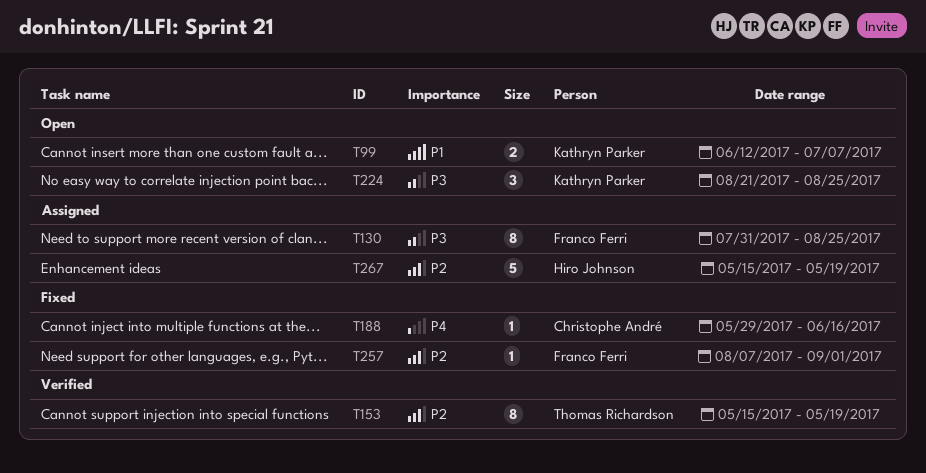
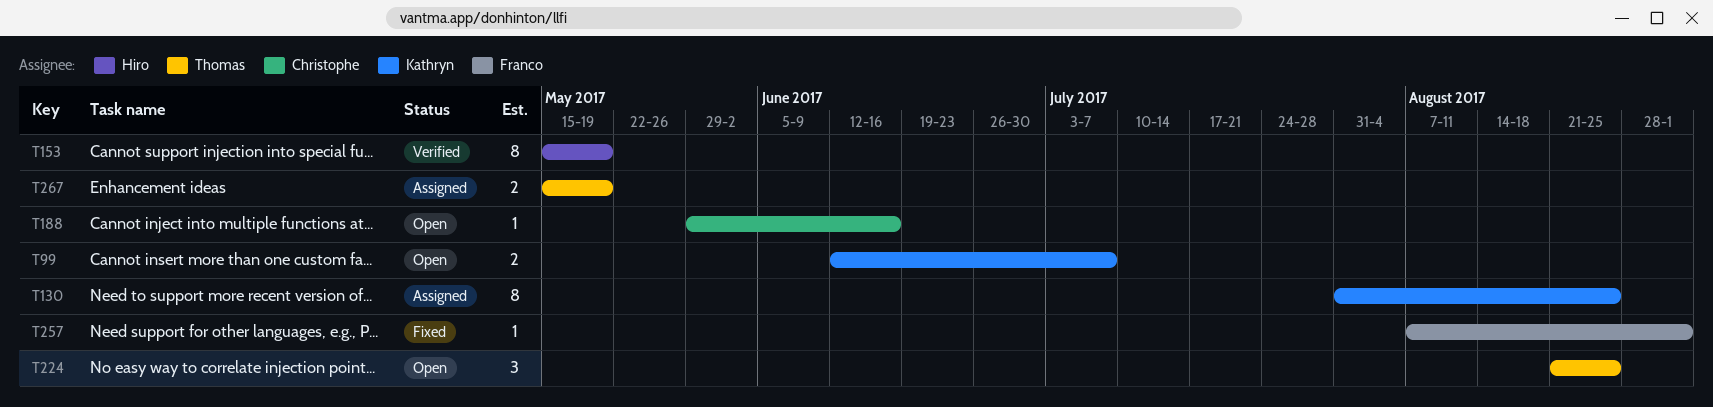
T130, owner: Franco Ferri -> Kathryn Parker
T153, owner: Thomas Richardson -> Hiro Johnson
T188, status: Fixed -> Open
T224, owner: Kathryn Parker -> Thomas Richardson
T267, owner: Hiro Johnson -> Thomas Richardson
T267, estimate: 5 -> 2

